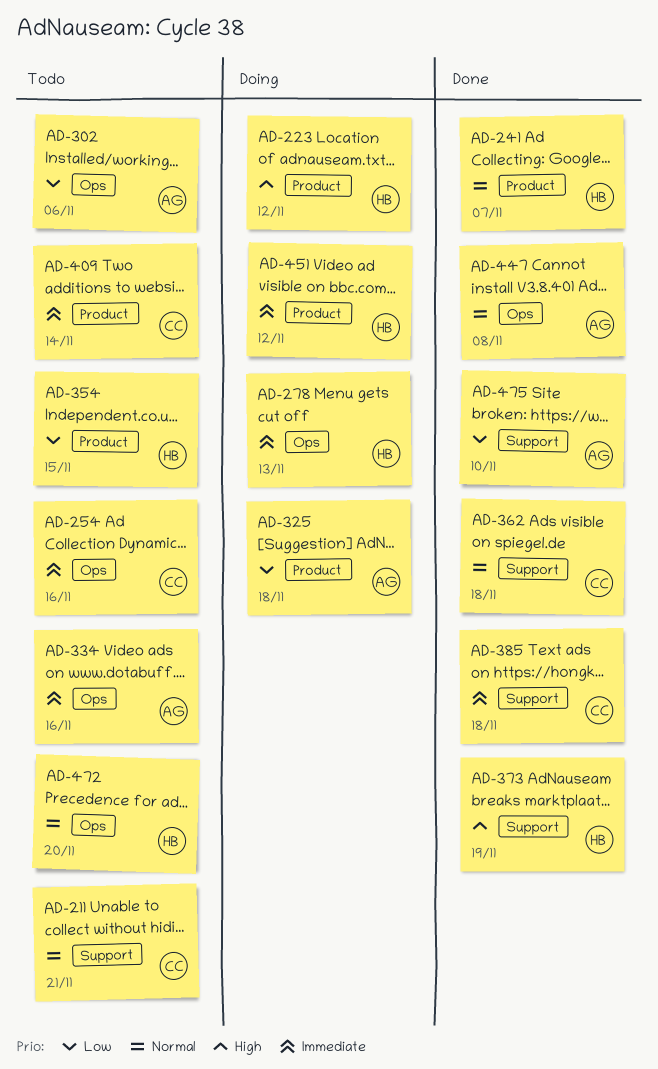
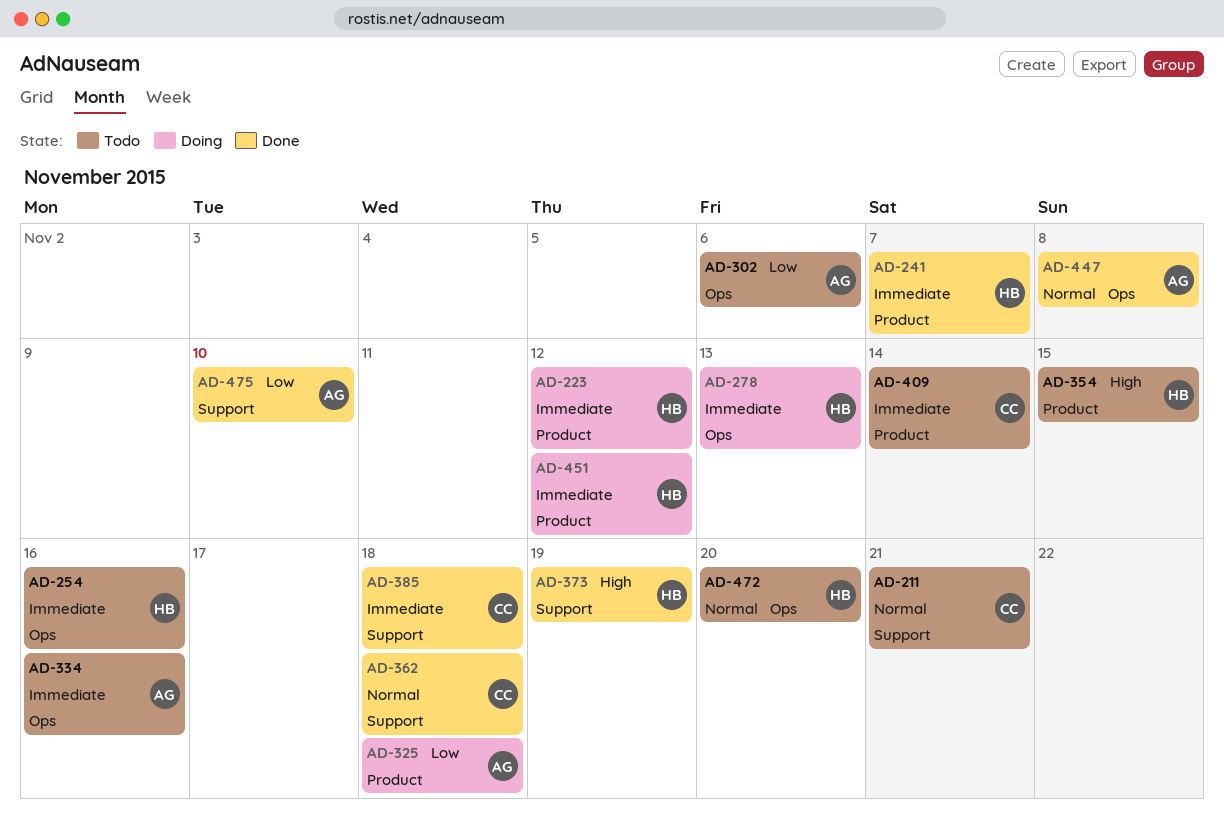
AD-223, priority: High -> Immediate
AD-241, priority: Normal -> Immediate
AD-254, owner: CC -> HB
AD-354, priority: Low -> High

